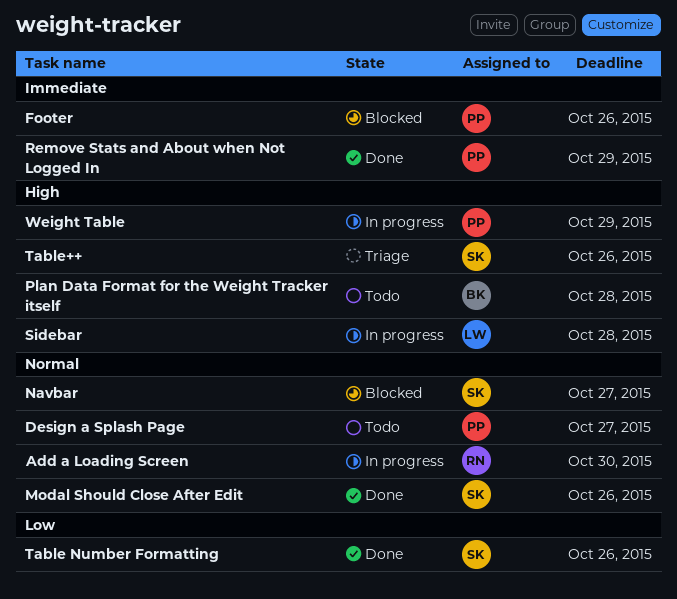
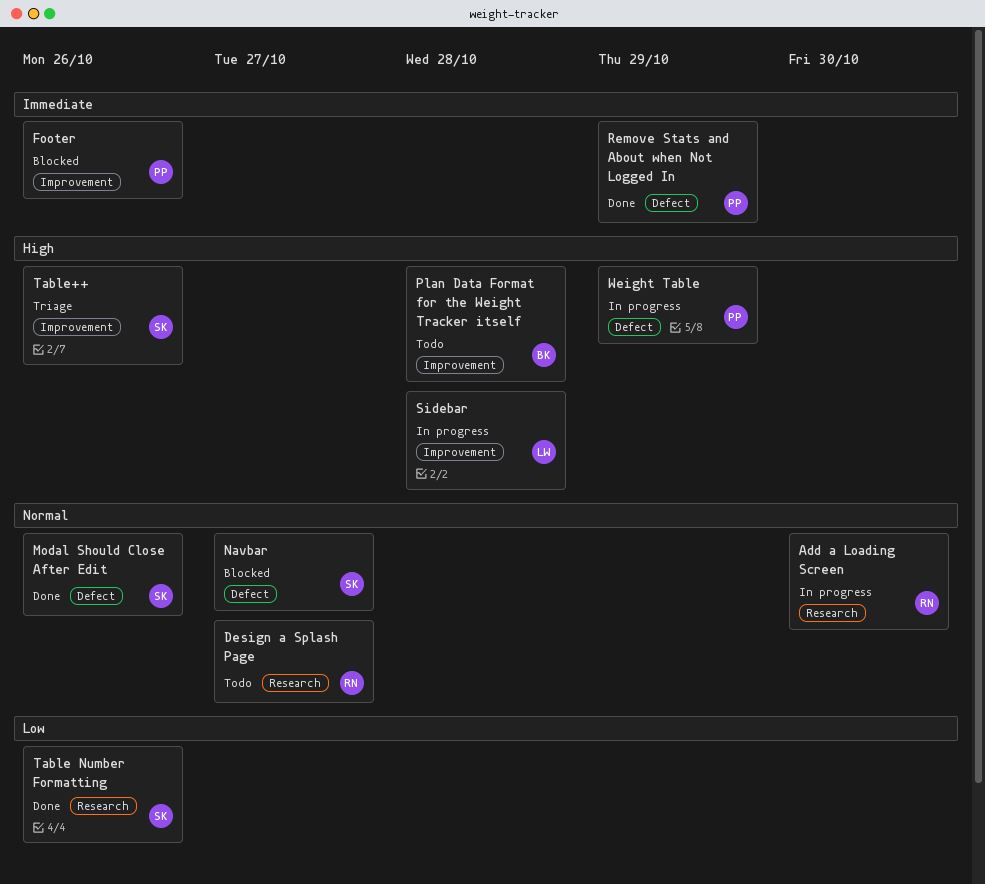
Design a Splash Page, owner: PP -> RN

